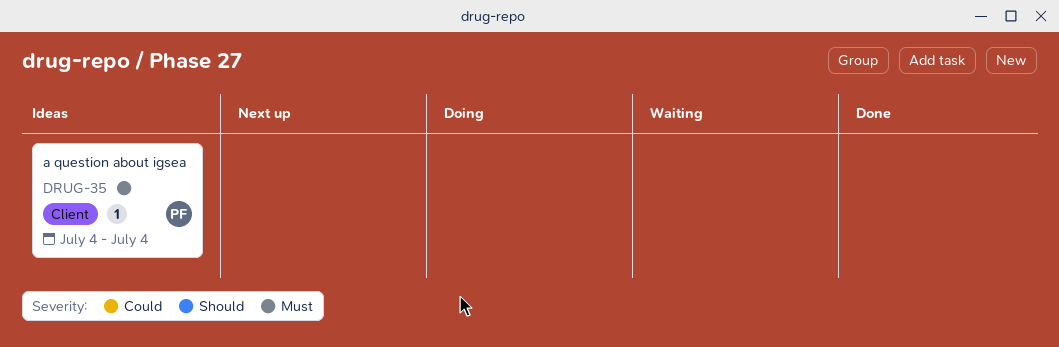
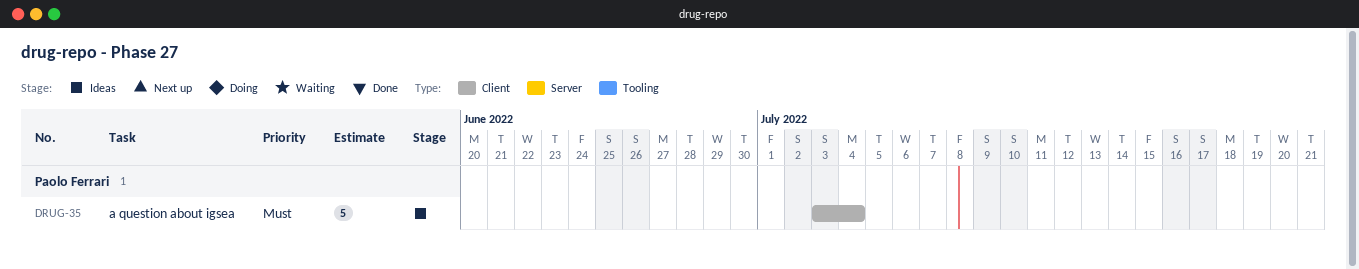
DRUG-35, estimate: 1 -> 5
DRUG-35, start: Jul 4 -> Jul 3

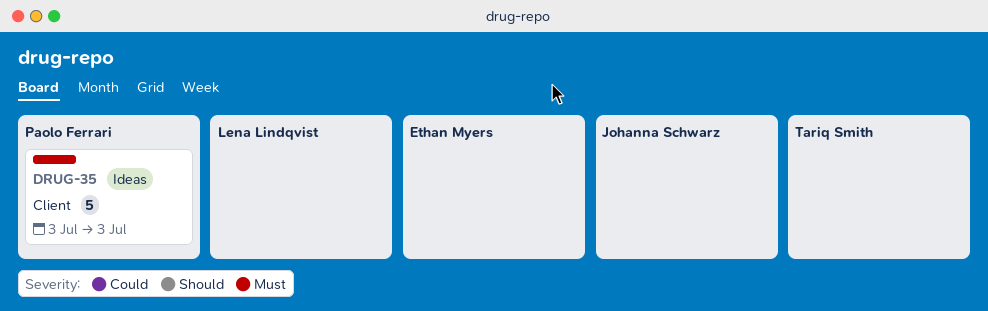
DRUG-35, due: Jul 4 -> Jul 3

